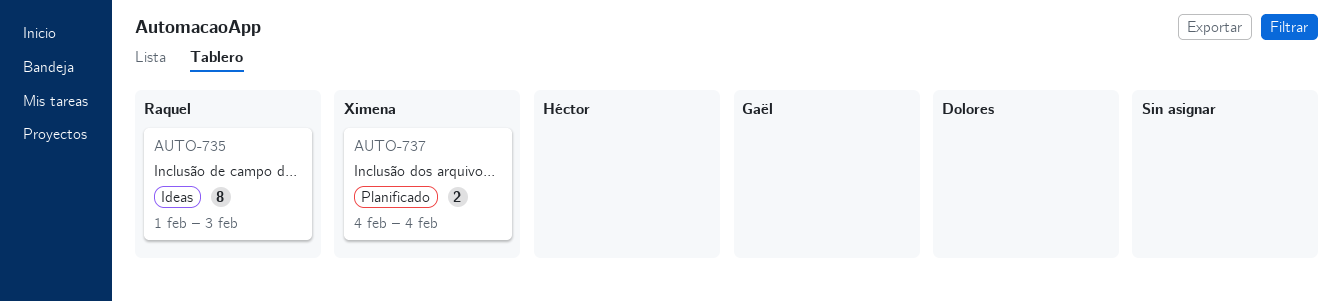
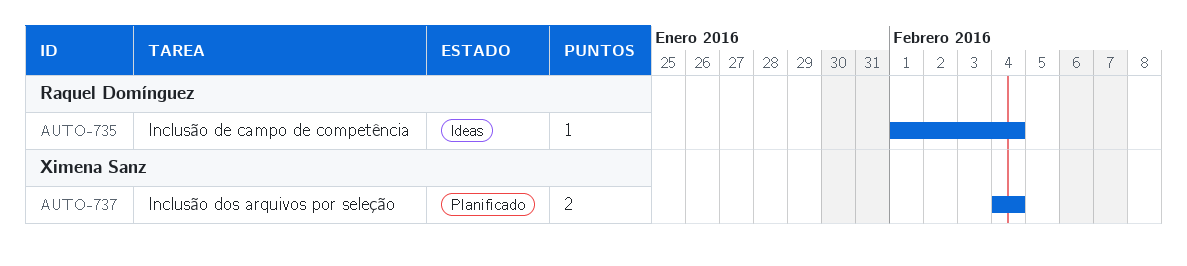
AUTO-735, estimate: 8 -> 1
AUTO-735, due: Feb 3 -> Feb 4

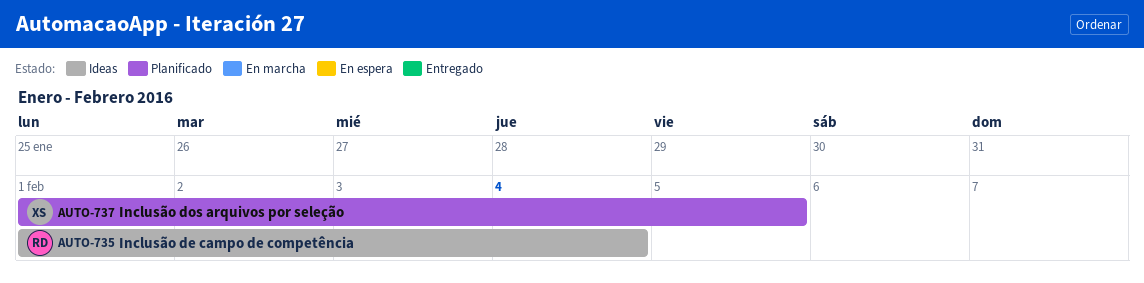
AUTO-737, start: Feb 4 -> Feb 1
AUTO-737, due: Feb 4 -> Feb 5

